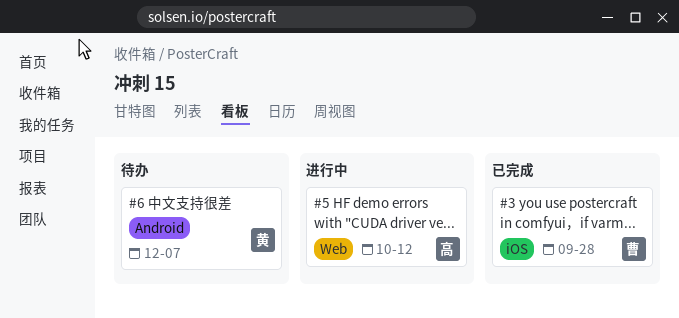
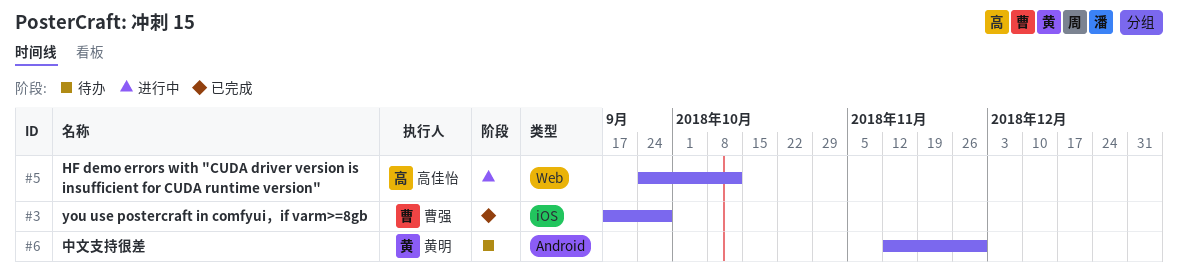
#6, due: Dec 7 -> Nov 30

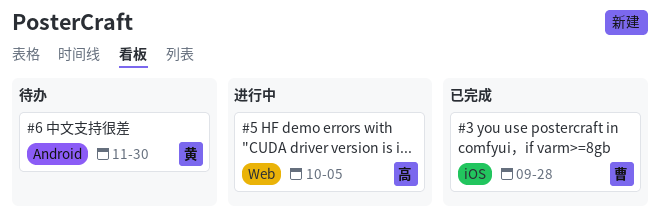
#5, due: Oct 12 -> Oct 5

